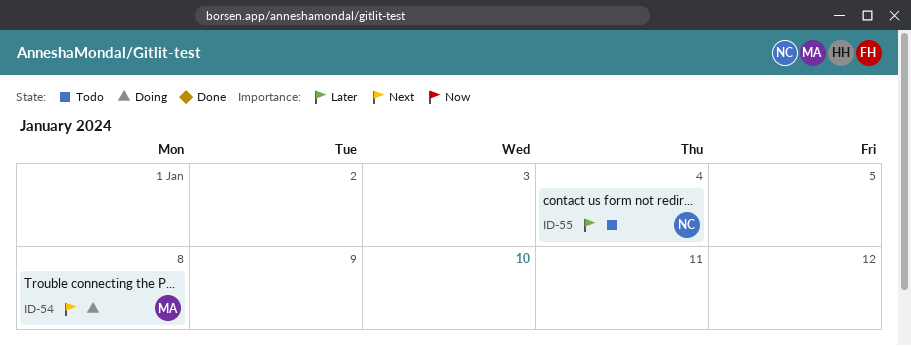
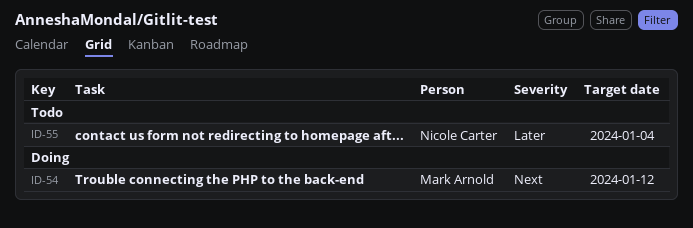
ID-54, due: Jan 8 -> Jan 12

